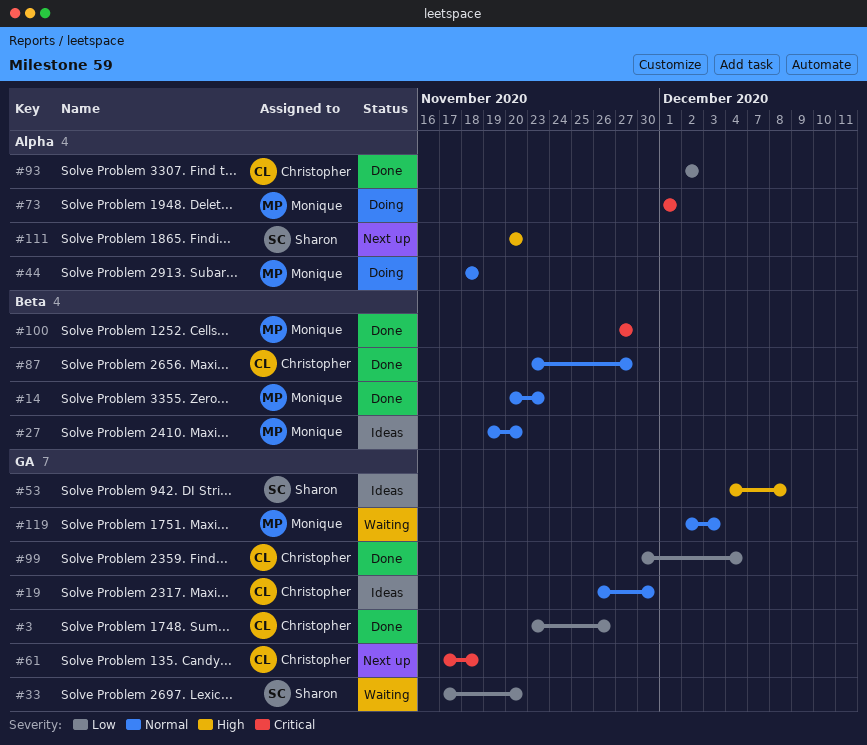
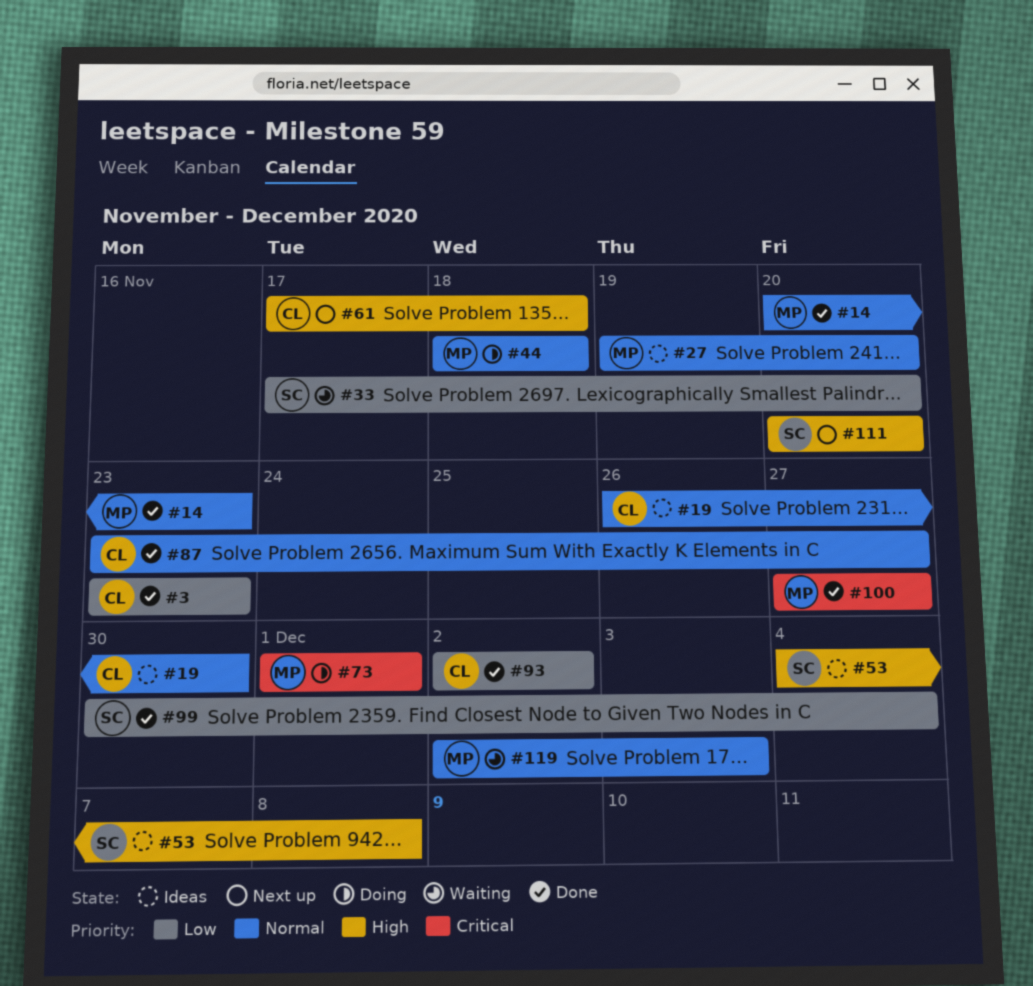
#3, due: Nov 26 -> Nov 23
#61, priority: Critical -> High
#99, owner: Christopher -> Sharon

